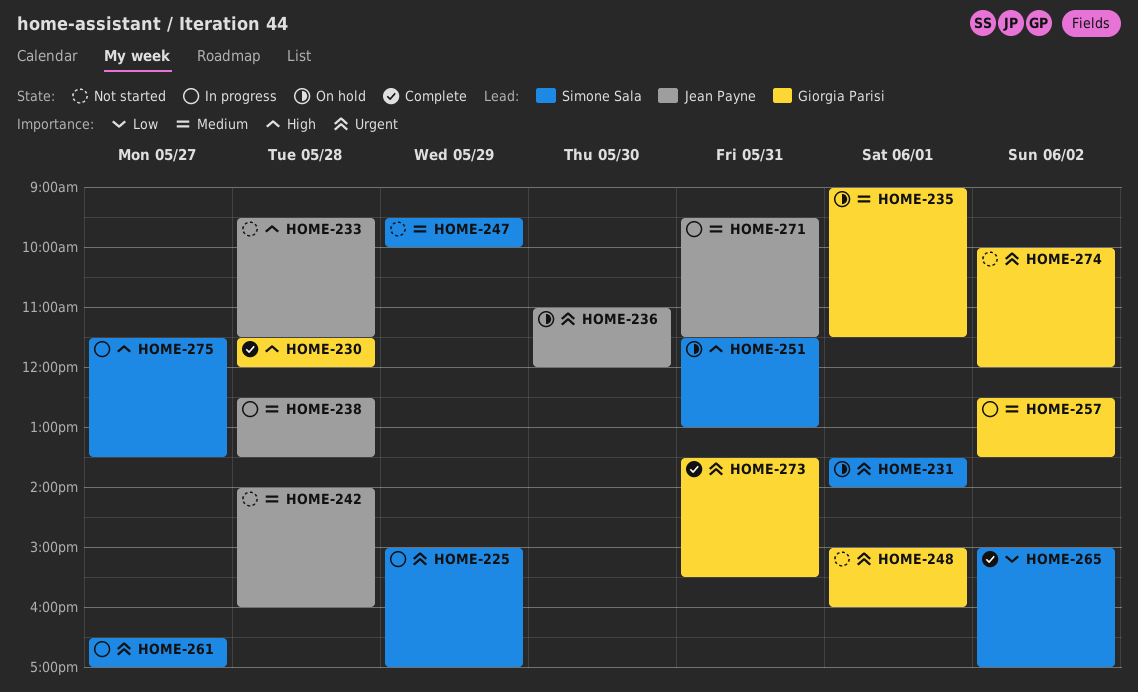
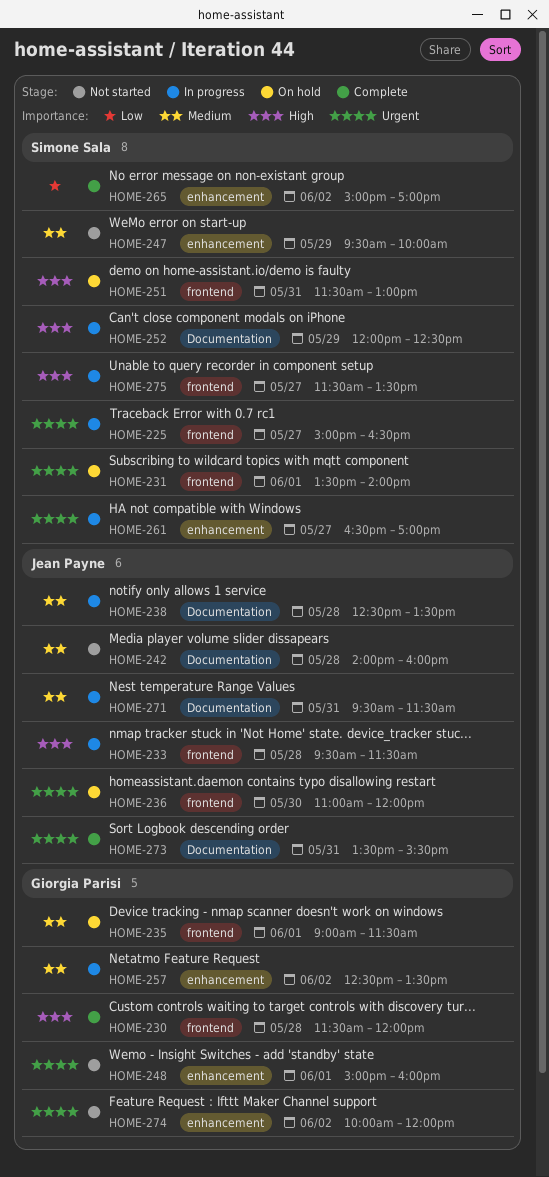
HOME-225, day: May 29 -> May 27
HOME-225, ends: 17:00 -> 16:30
HOME-233, status: Not started -> In progress
HOME-252: none -> present
HOME-273, owner: Giorgia Parisi -> Jean Payne

